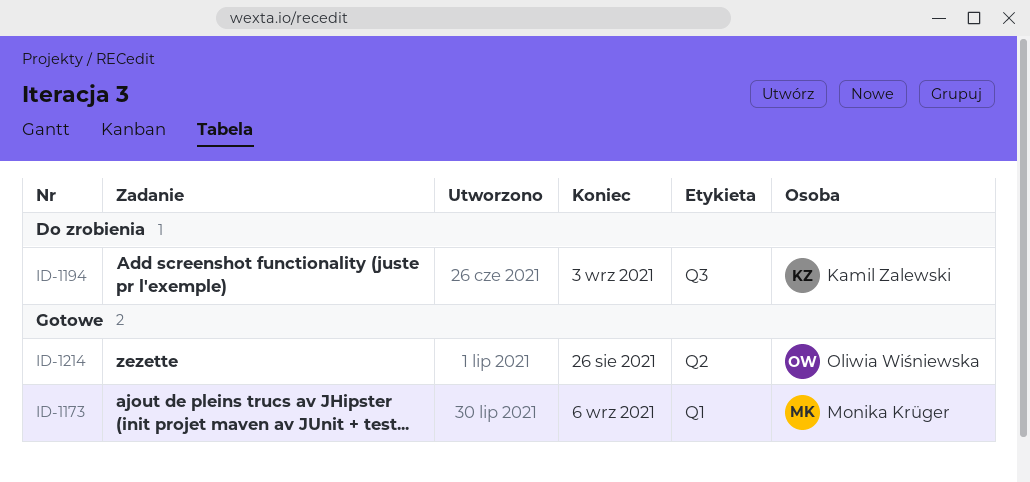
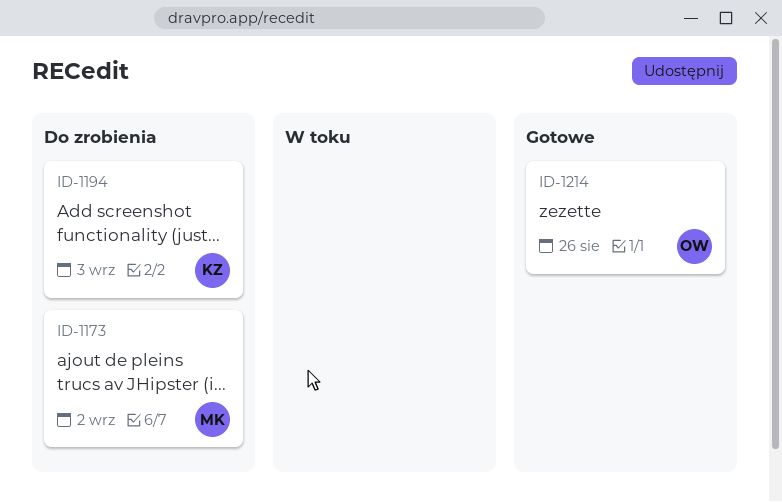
ID-1173, status: Gotowe -> Do zrobienia
ID-1173, due: Sep 6 -> Sep 2

